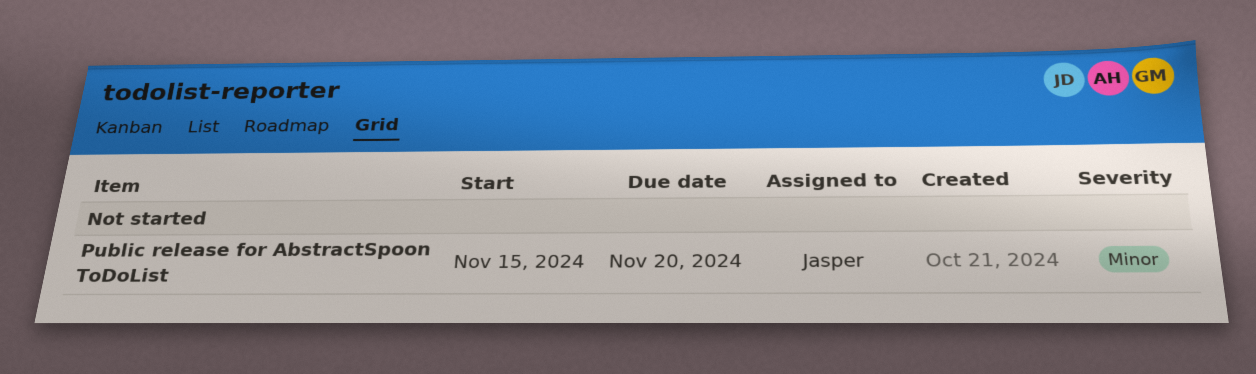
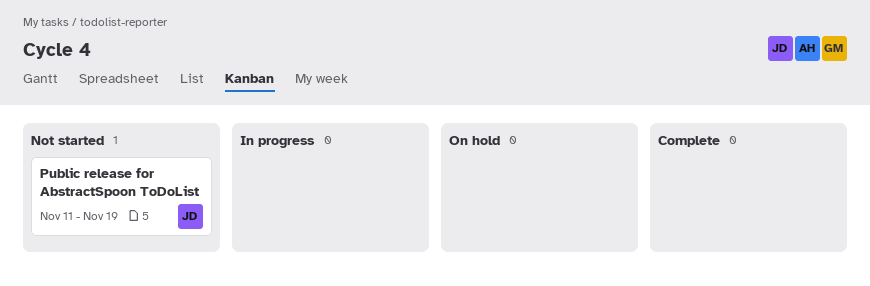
Public release for AbstractSpoon ToDoList, start: Nov 15 -> Nov 11
Public release for AbstractSpoon ToDoList, due: Nov 20 -> Nov 19

